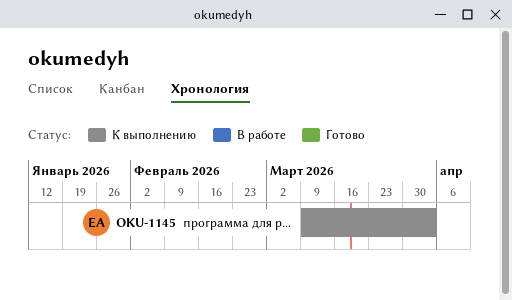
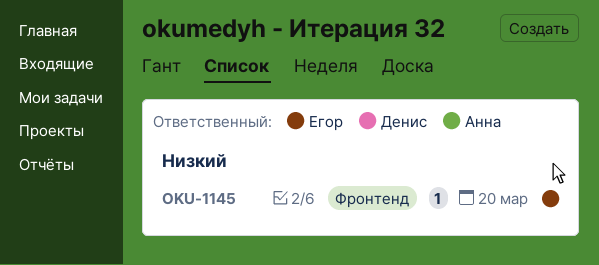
OKU-1145, due: Apr 3 -> Mar 20

